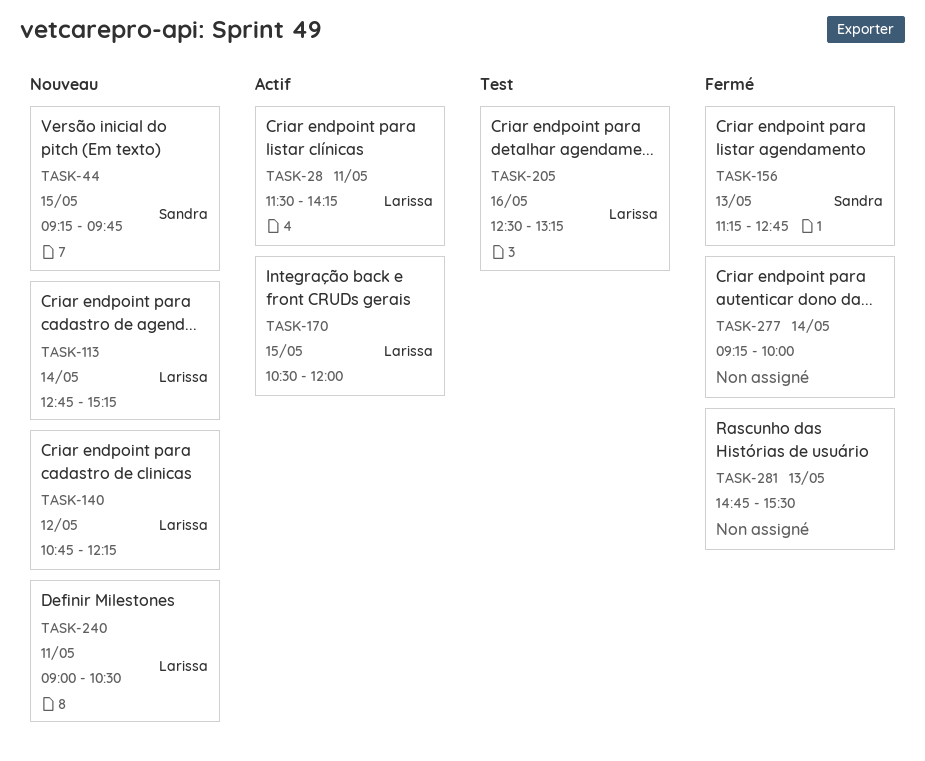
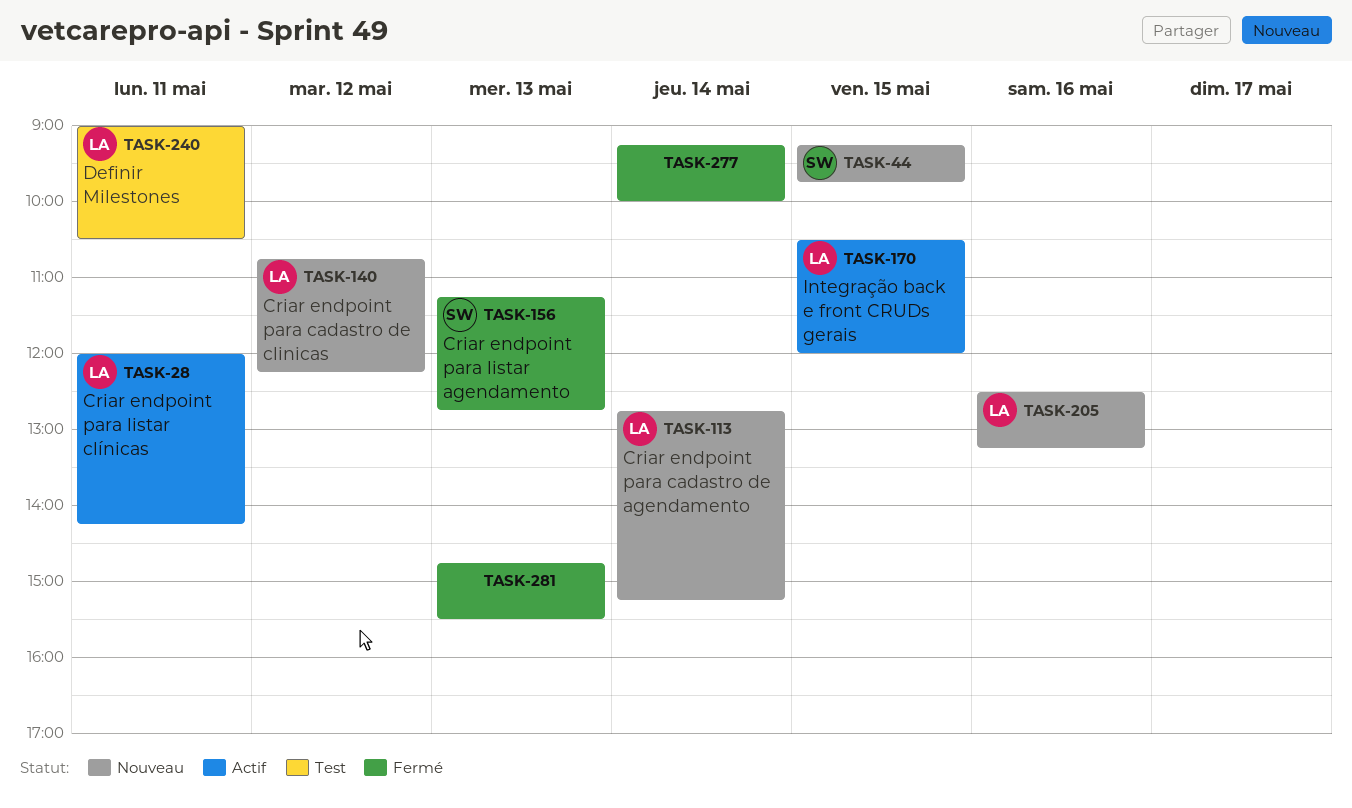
TASK-28, begins: 11:30 -> 12:00
TASK-205, status: Test -> Nouveau
TASK-240, status: Nouveau -> Test

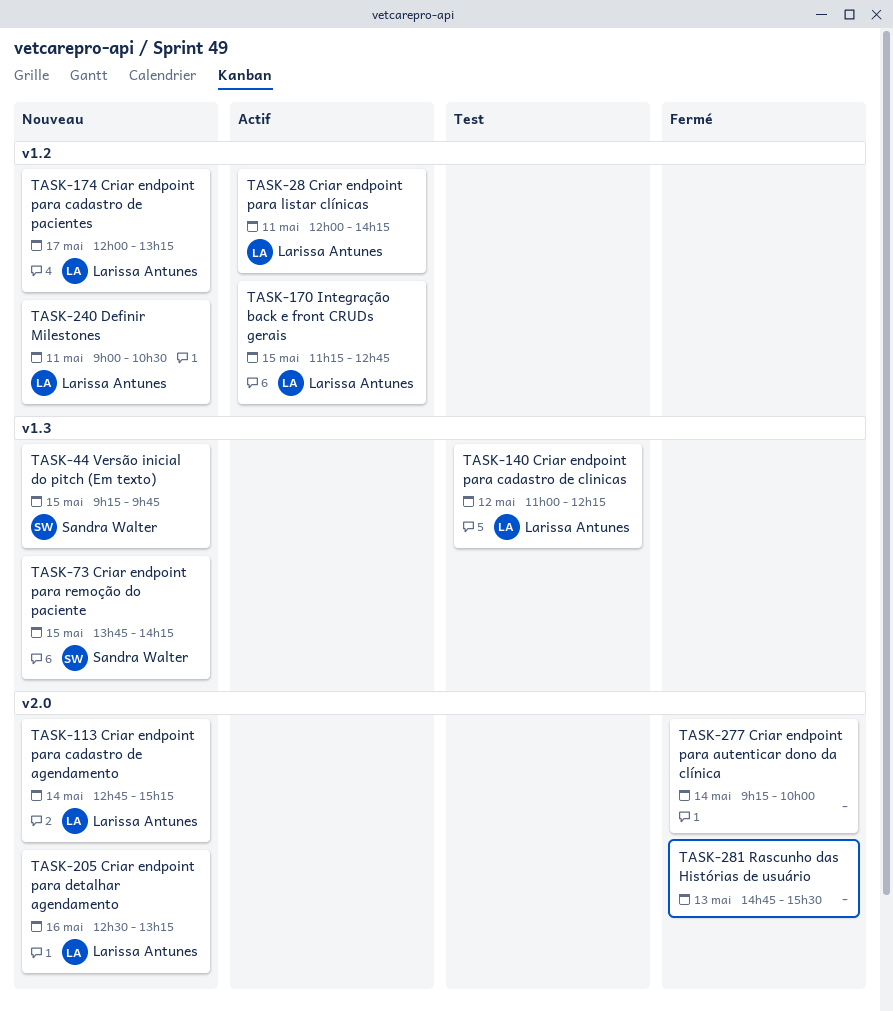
TASK-73: none -> present
TASK-140, status: Nouveau -> Test
TASK-140, begins: 10:45 -> 11:00
TASK-156: present -> none
TASK-170, begins: 10:30 -> 11:15
TASK-170, ends: 12:00 -> 12:45
TASK-174: none -> present
TASK-240, status: Test -> Nouveau

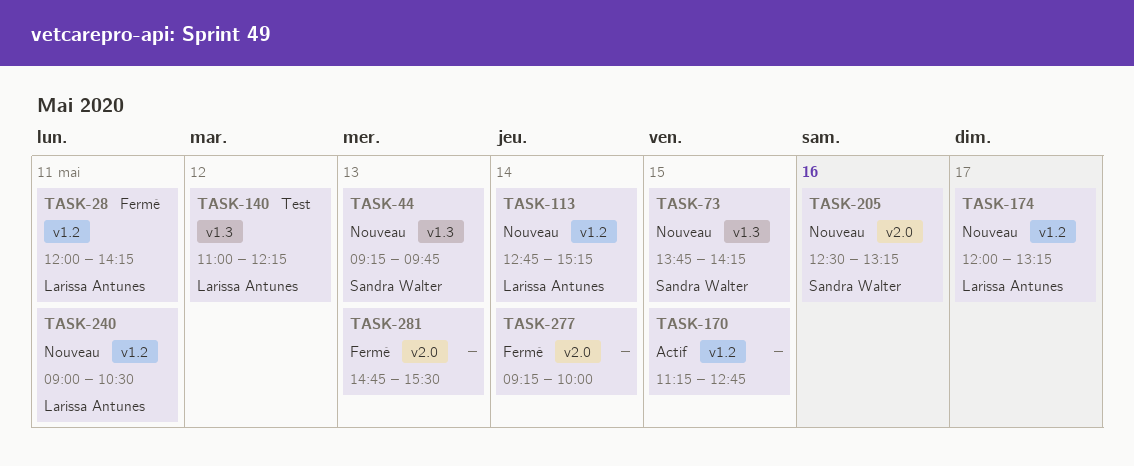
TASK-28, status: Actif -> Fermé
TASK-44, day: May 15 -> May 13
TASK-113, label: v2.0 -> v1.2
TASK-170, owner: Larissa Antunes -> none
TASK-205, owner: Larissa Antunes -> Sandra Walter

